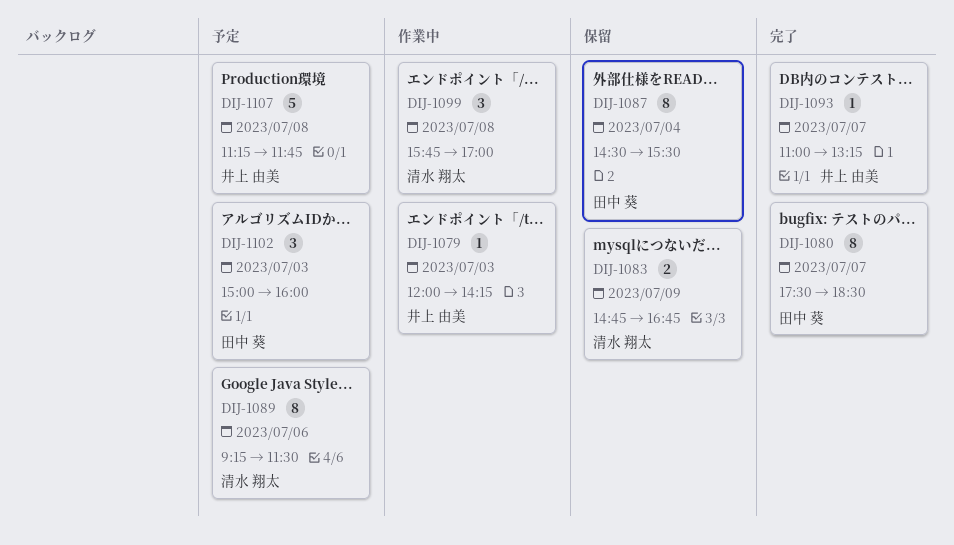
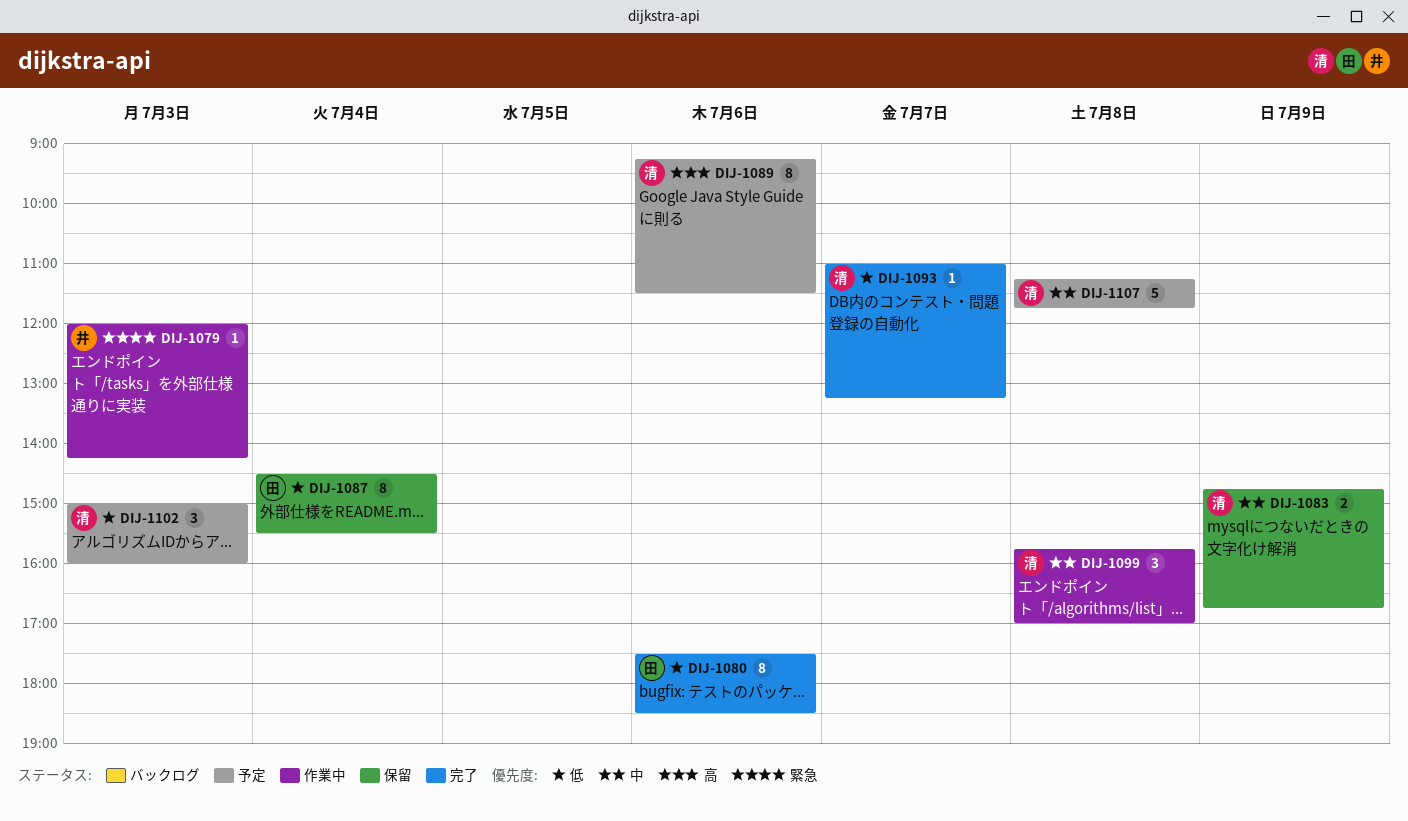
DIJ-1080, day: Jul 7 -> Jul 6
DIJ-1093, owner: 井上 由美 -> 清水 翔太
DIJ-1102, owner: 田中 葵 -> 清水 翔太
DIJ-1107, owner: 井上 由美 -> 清水 翔太

